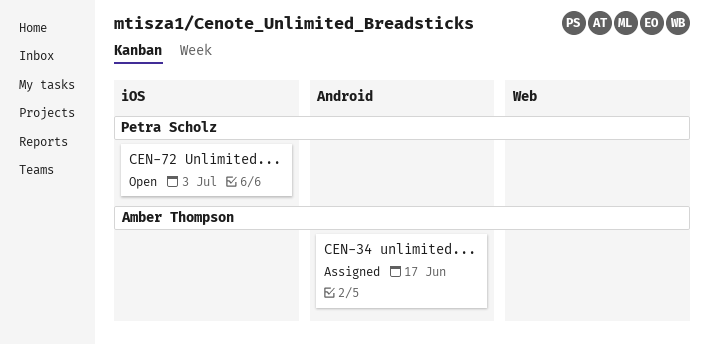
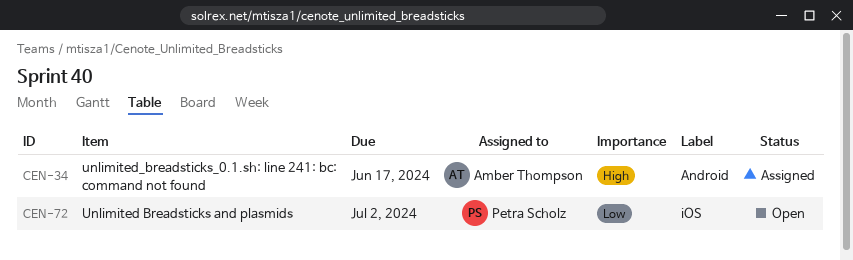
CEN-72, due: Jul 3 -> Jul 2

